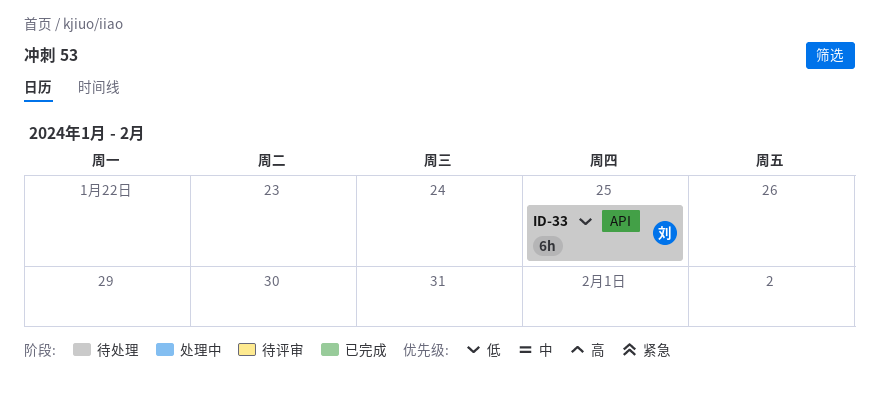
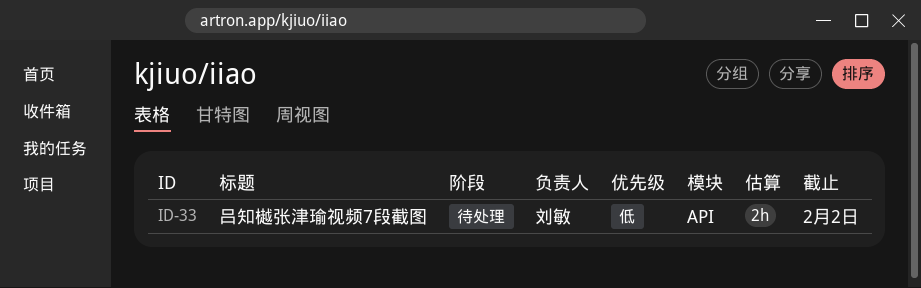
ID-33, estimate: 6h -> 2h
ID-33, due: Jan 25 -> Feb 2

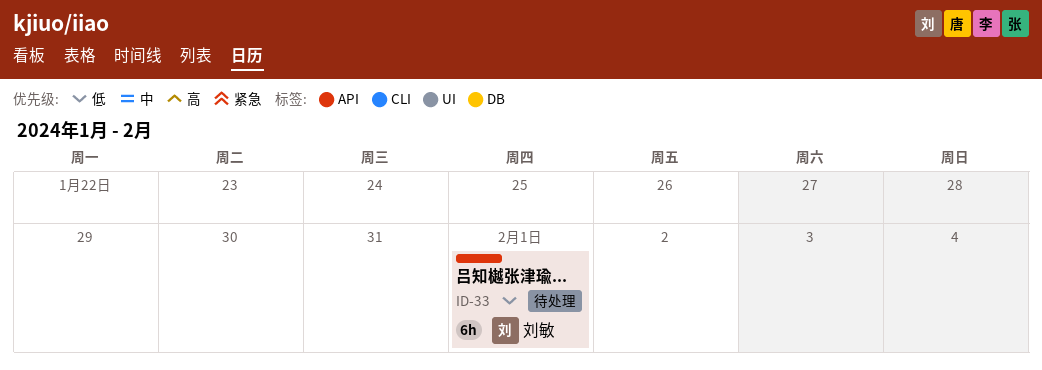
ID-33, estimate: 2h -> 6h
ID-33, due: Feb 2 -> Feb 1

